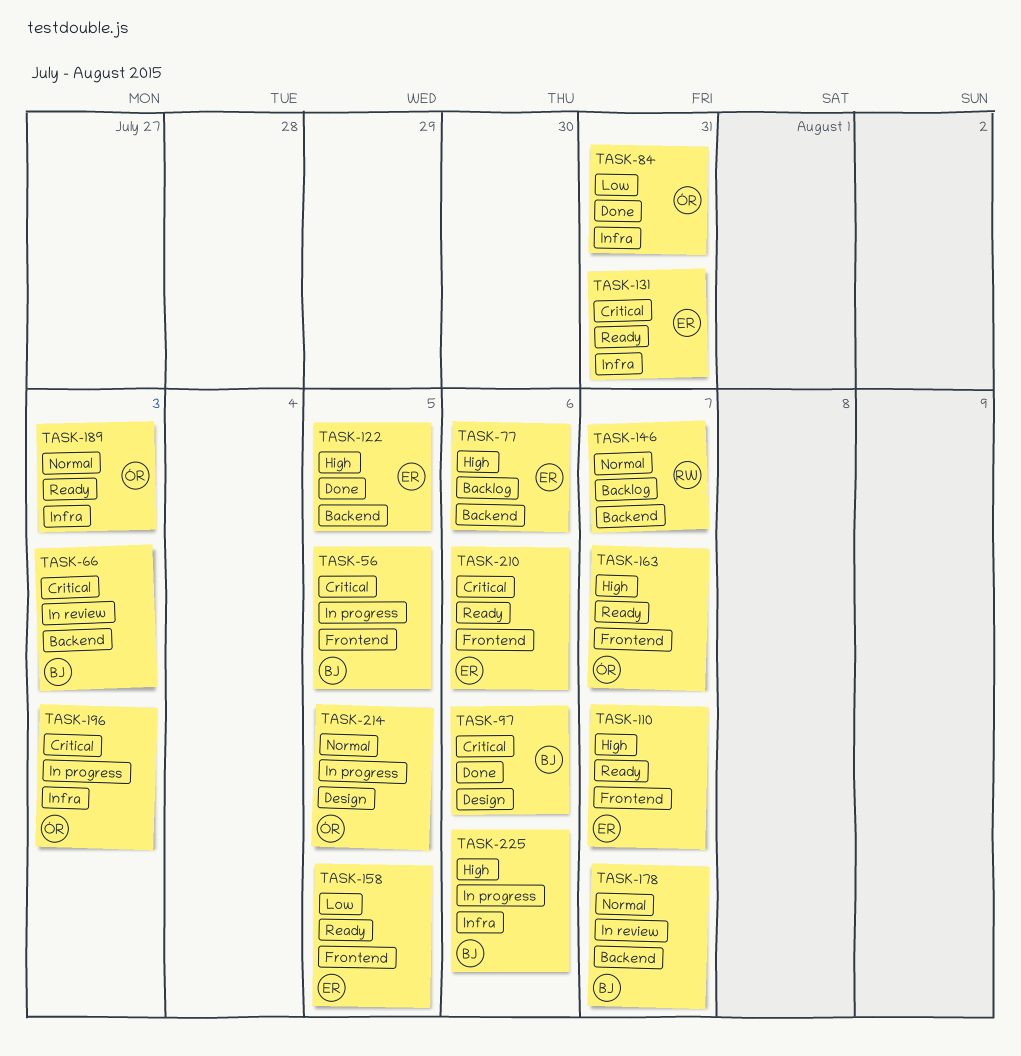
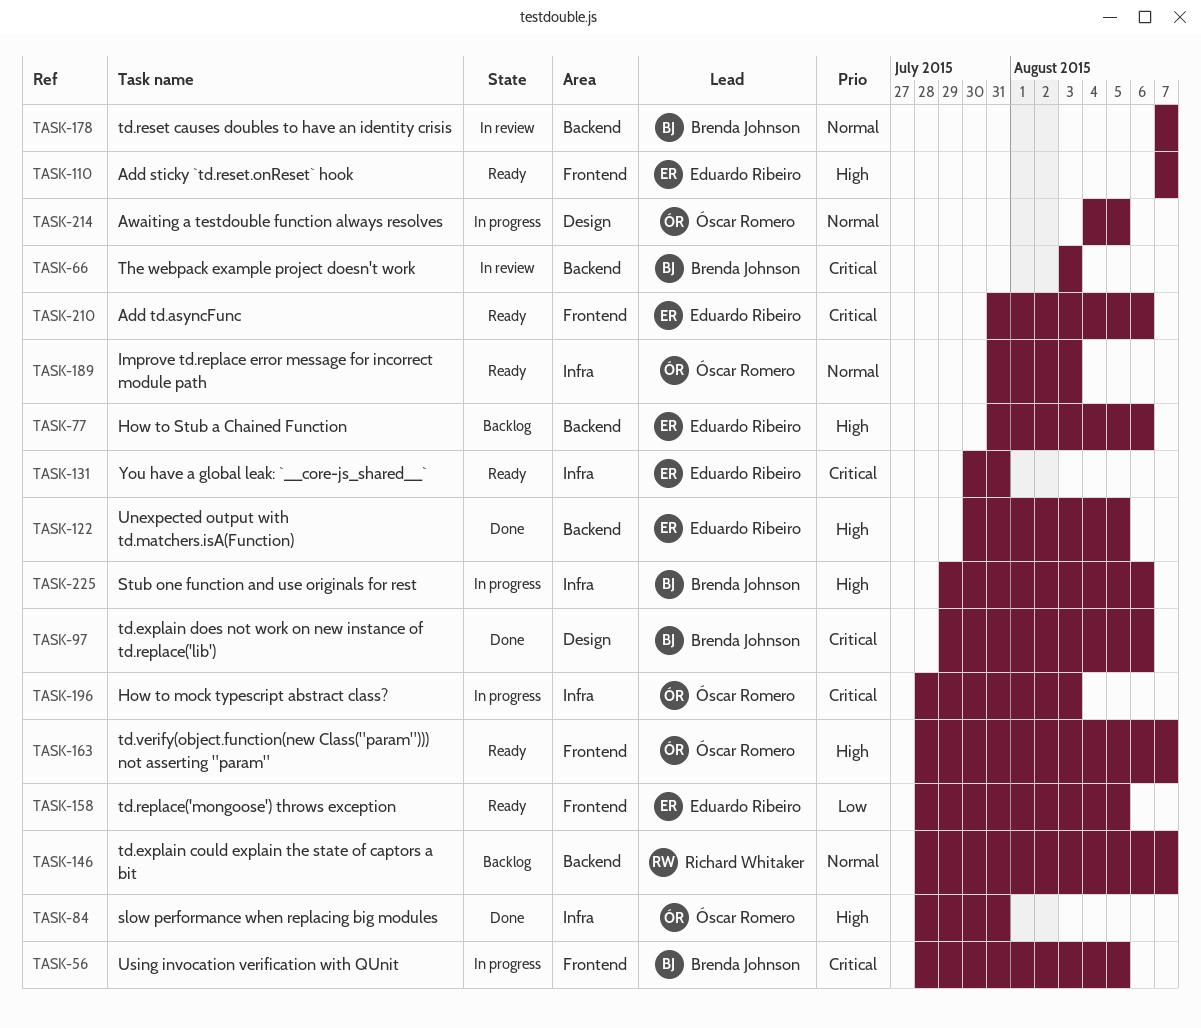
TASK-84, priority: Low -> High

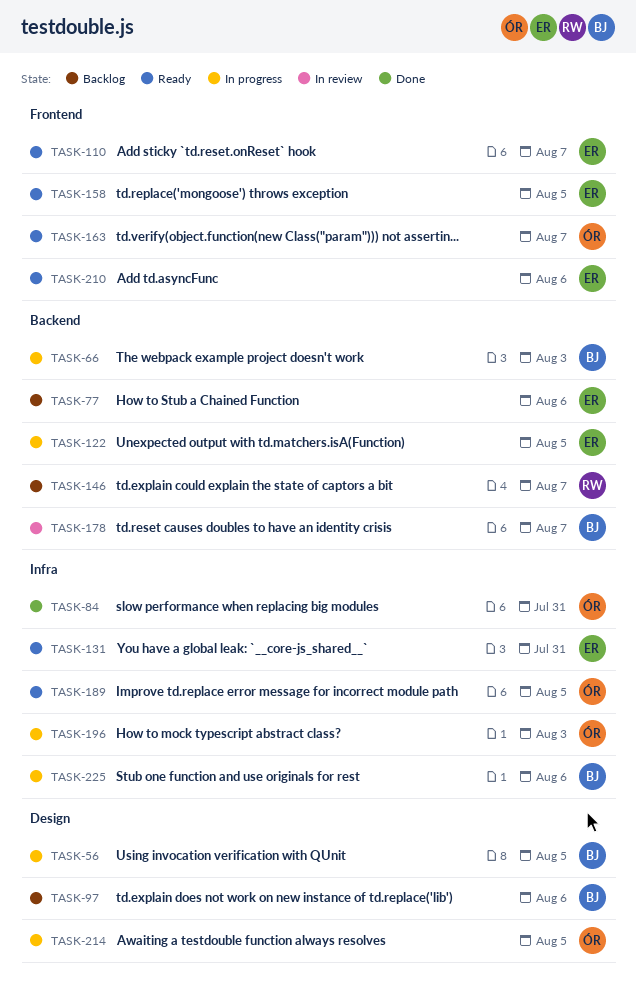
TASK-56, label: Frontend -> Design
TASK-66, status: In review -> In progress
TASK-97, status: Done -> Backlog
TASK-122, status: Done -> In progress
TASK-189, due: Aug 3 -> Aug 5

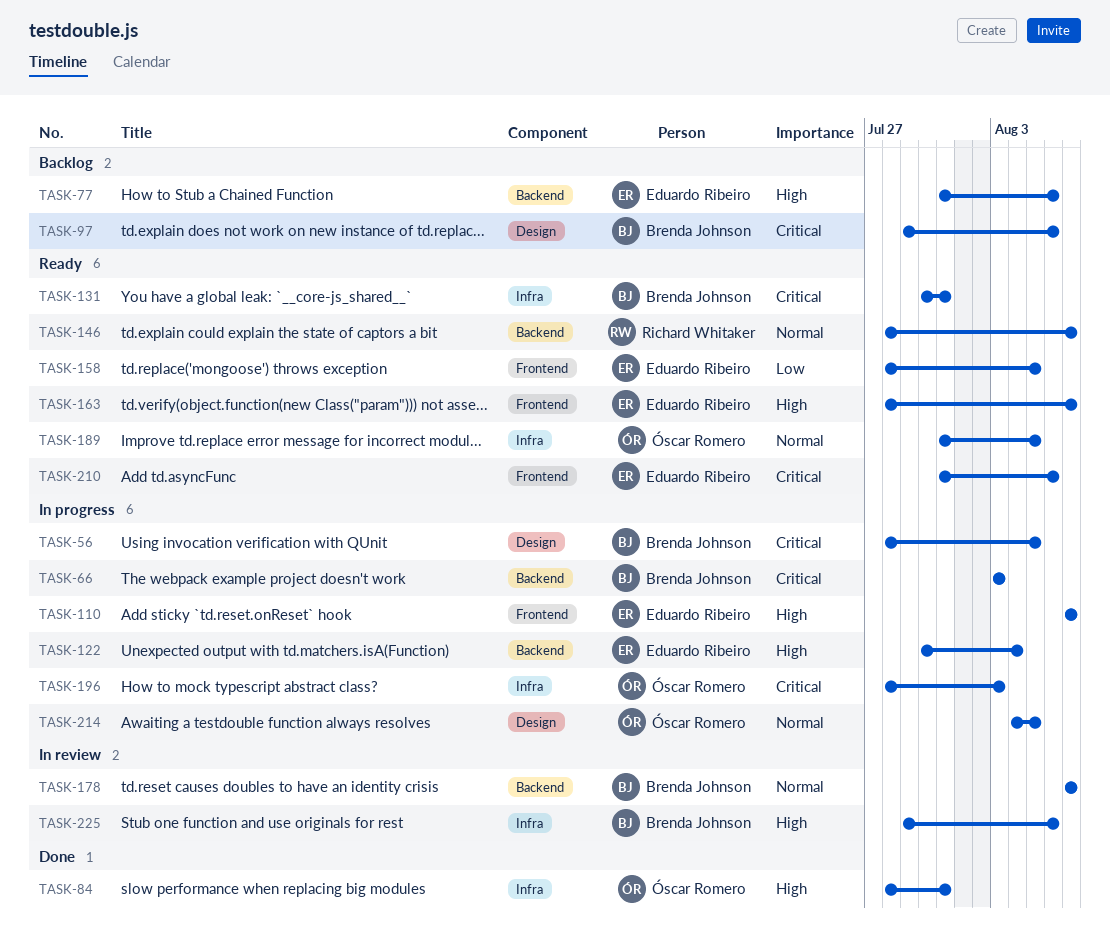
TASK-110, status: Ready -> In progress
TASK-122, due: Aug 5 -> Aug 4
TASK-131, owner: Eduardo Ribeiro -> Brenda Johnson
TASK-146, status: Backlog -> Ready
TASK-163, owner: Óscar Romero -> Eduardo Ribeiro
TASK-225, status: In progress -> In review

